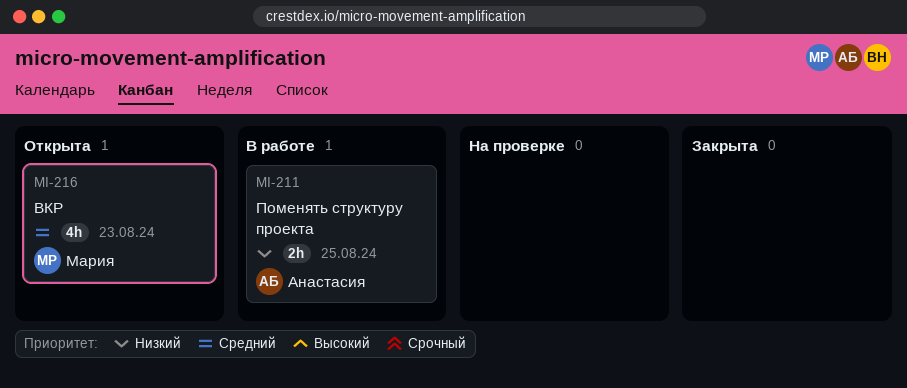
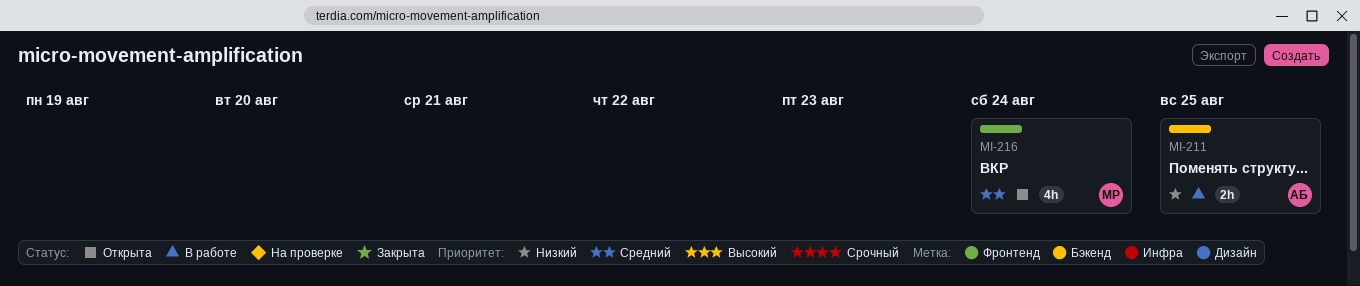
MI-216, due: Aug 23 -> Aug 24

